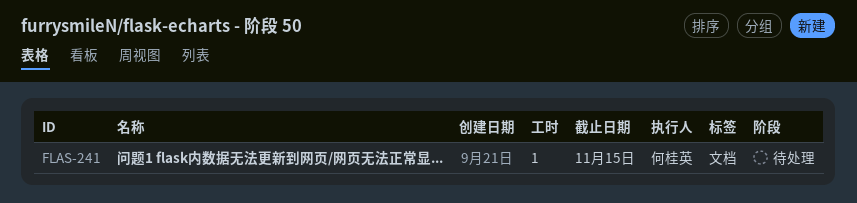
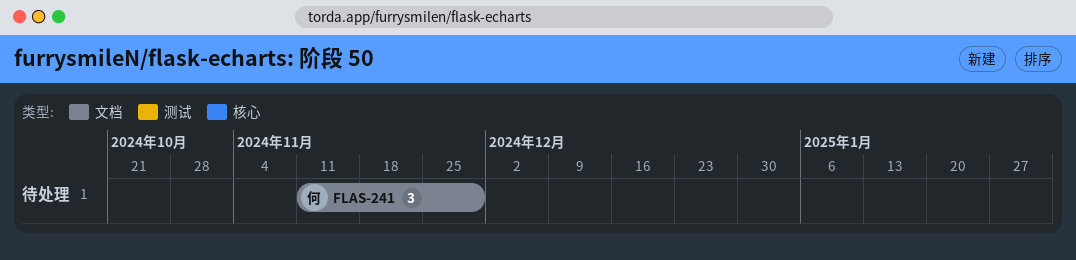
FLAS-241, estimate: 1 -> 3
FLAS-241, due: Nov 15 -> Nov 29

